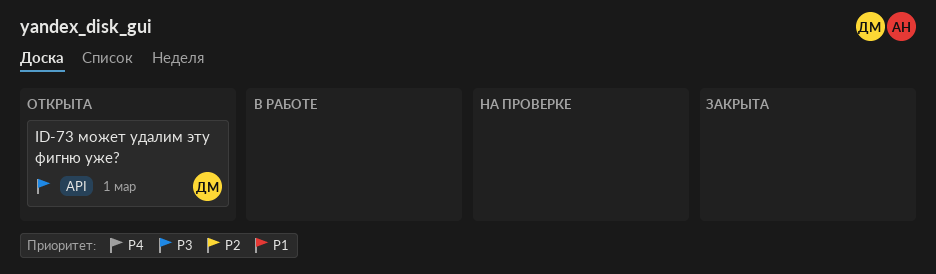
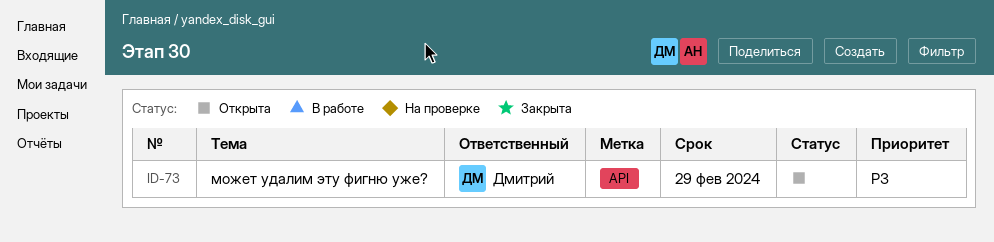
ID-73, due: Mar 1 -> Feb 29

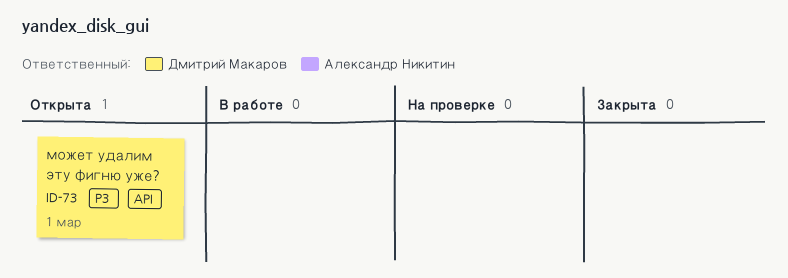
ID-73, due: Feb 29 -> Mar 1

